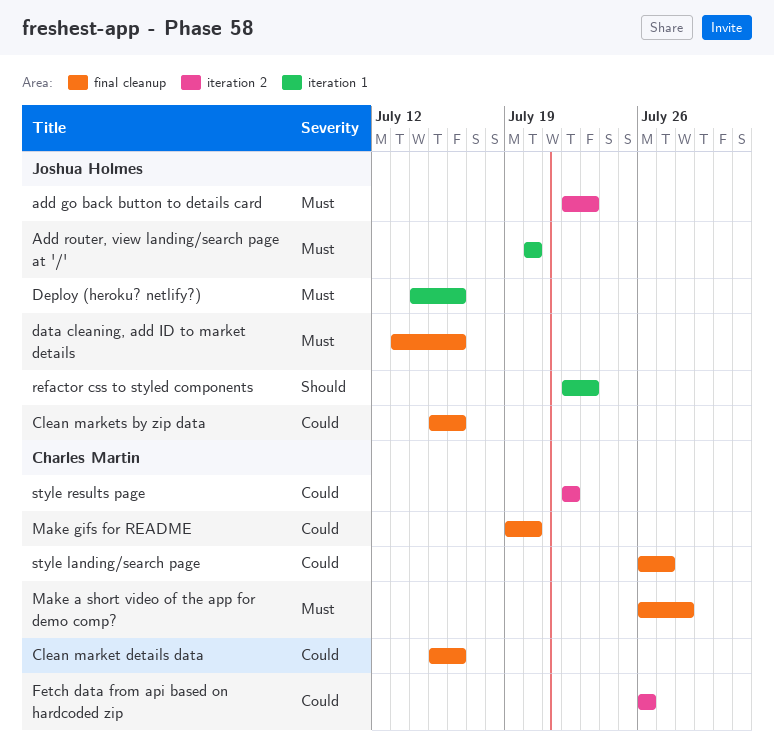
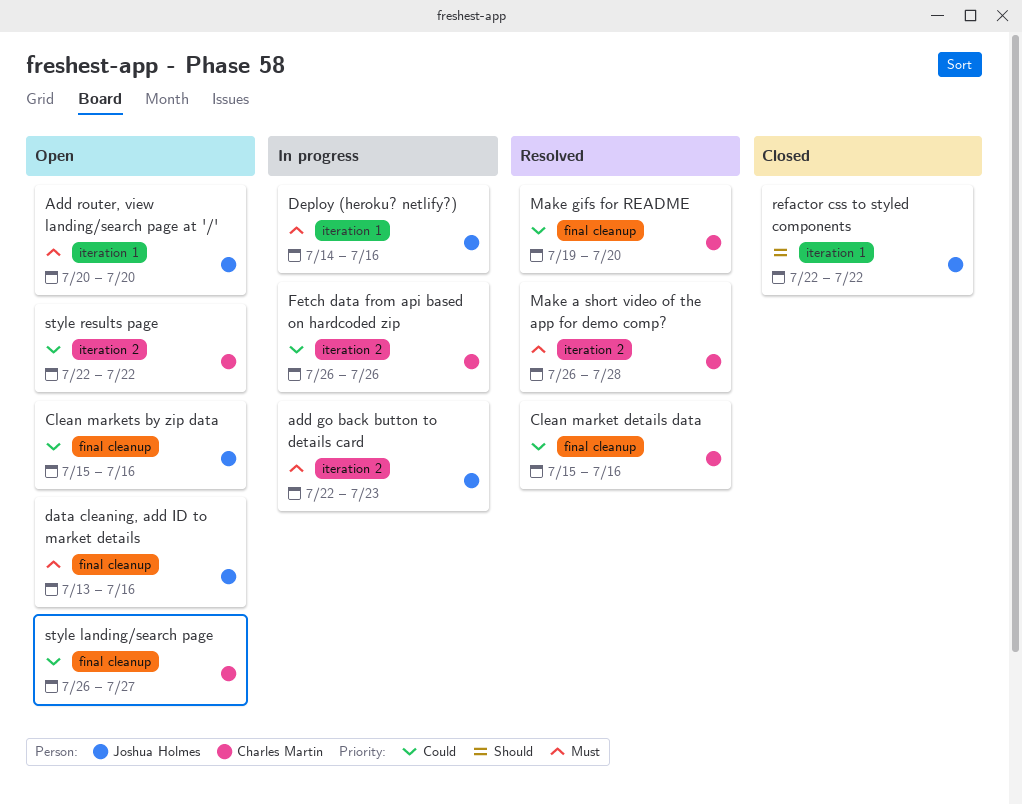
Make a short video of the app for demo comp?, label: final cleanup -> iteration 2
refactor css to styled components, due: Jul 23 -> Jul 22

